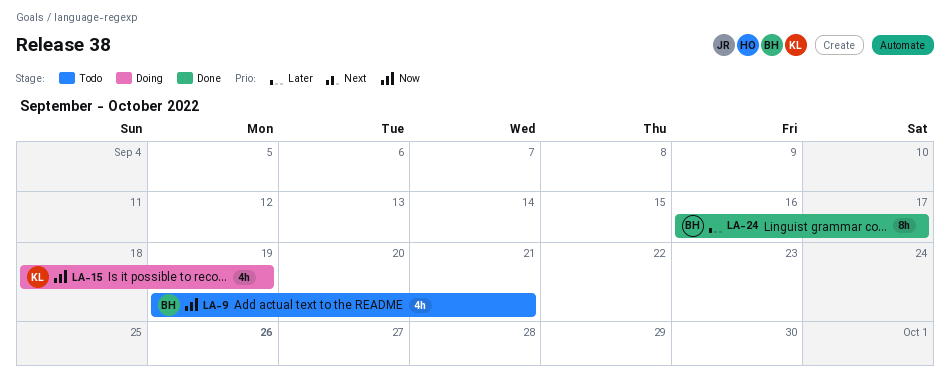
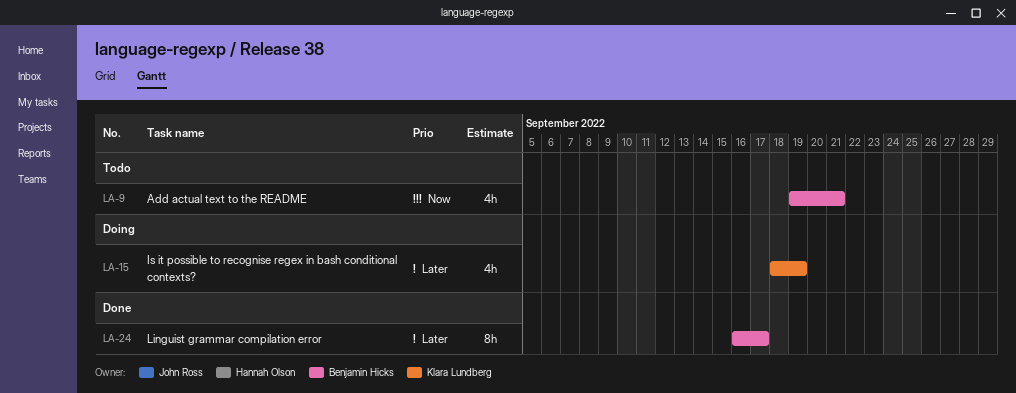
LA-15, priority: Now -> Later

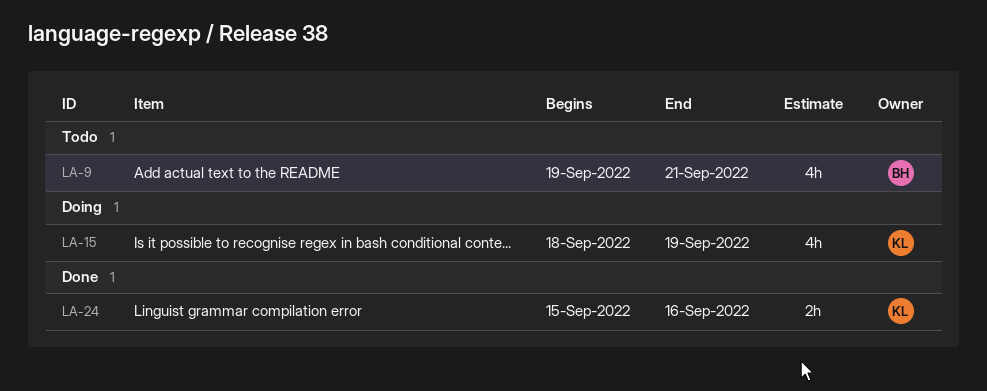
LA-24, owner: Benjamin Hicks -> Klara Lundberg
LA-24, estimate: 8h -> 2h
LA-24, start: Sep 16 -> Sep 15
LA-24, due: Sep 17 -> Sep 16

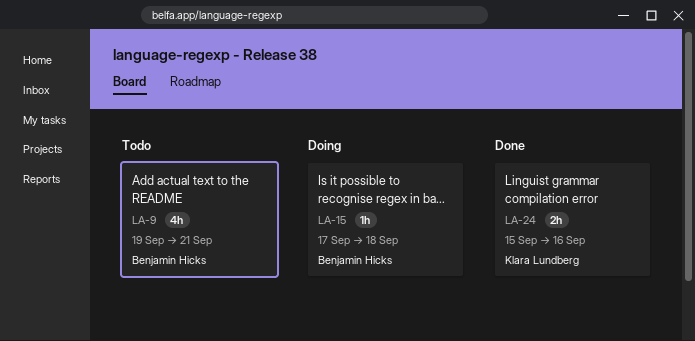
LA-15, owner: Klara Lundberg -> Benjamin Hicks
LA-15, estimate: 4h -> 1h
LA-15, start: Sep 18 -> Sep 17
LA-15, due: Sep 19 -> Sep 18

